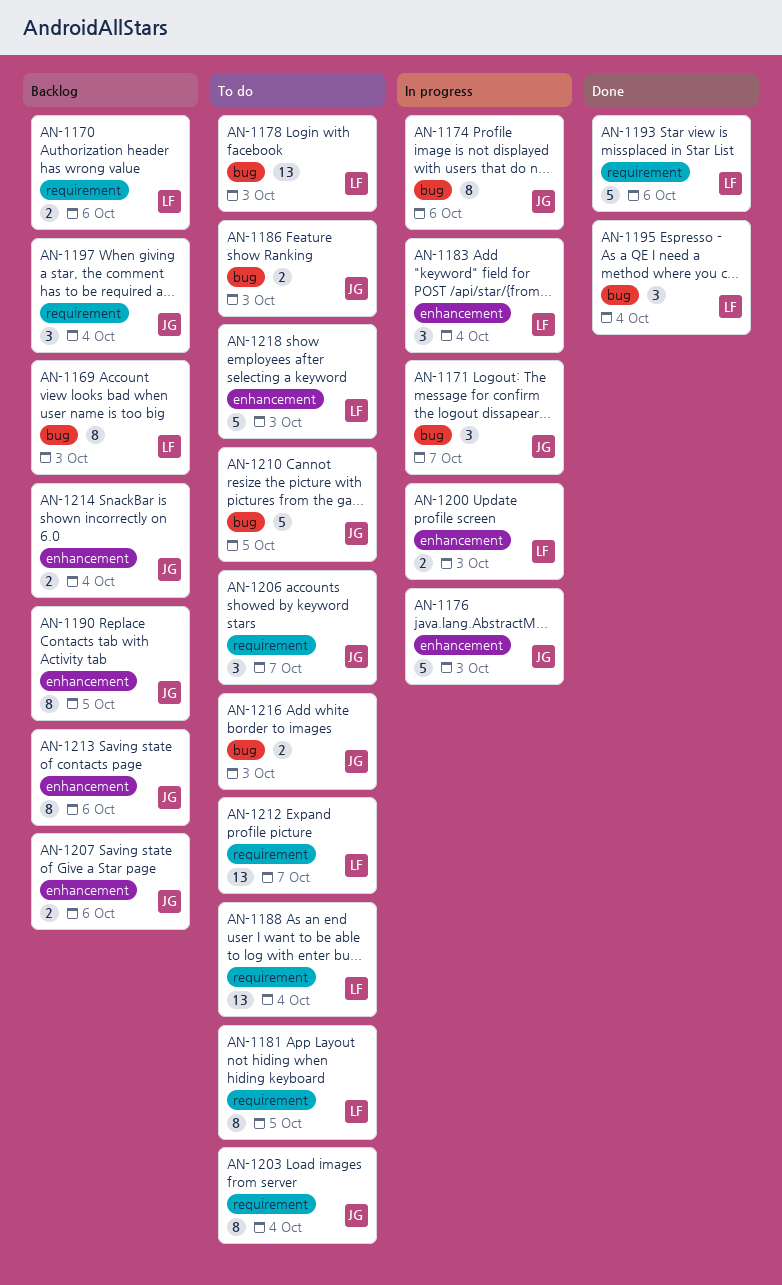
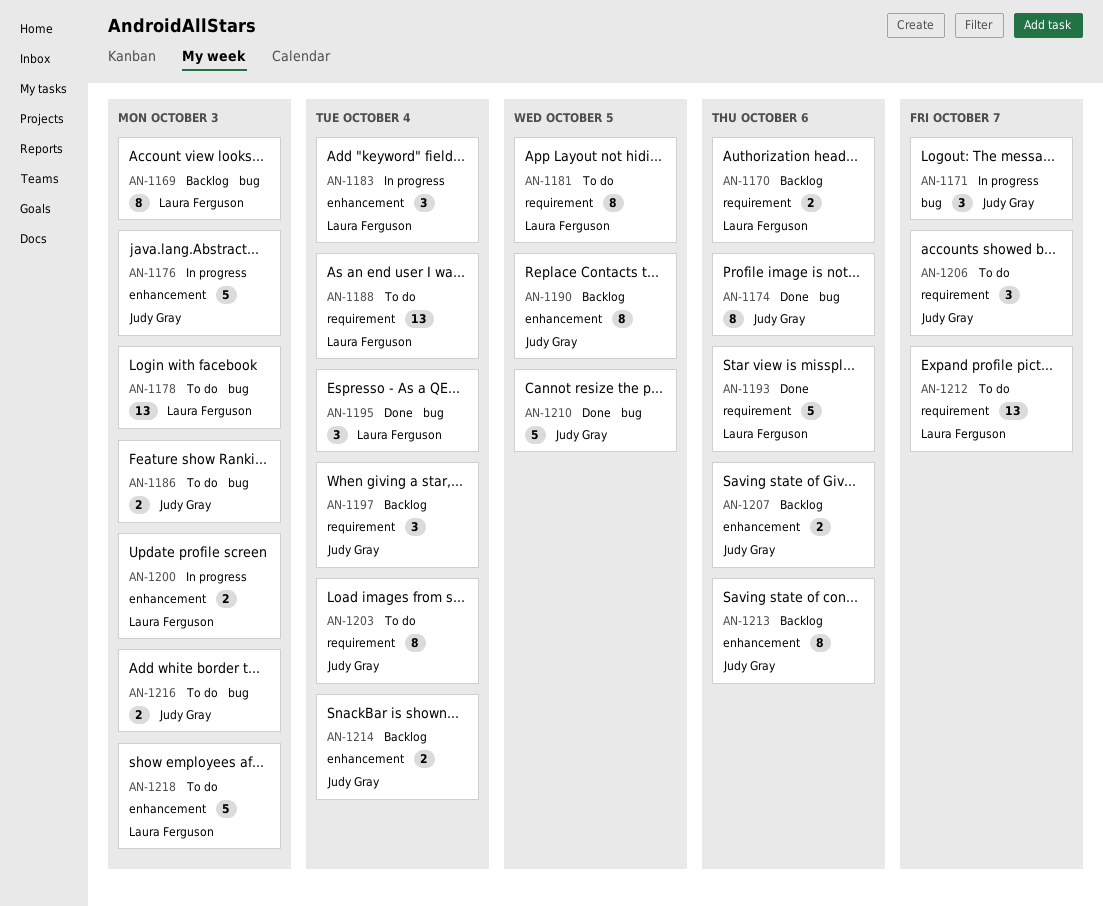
AN-1174, status: In progress -> Done
AN-1210, status: To do -> Done

